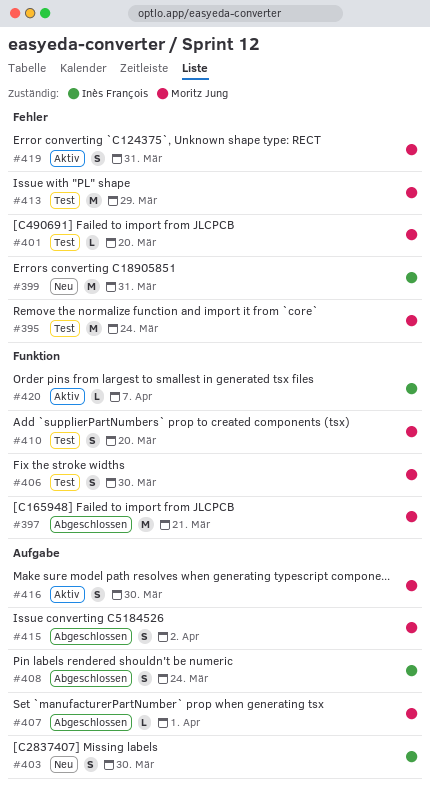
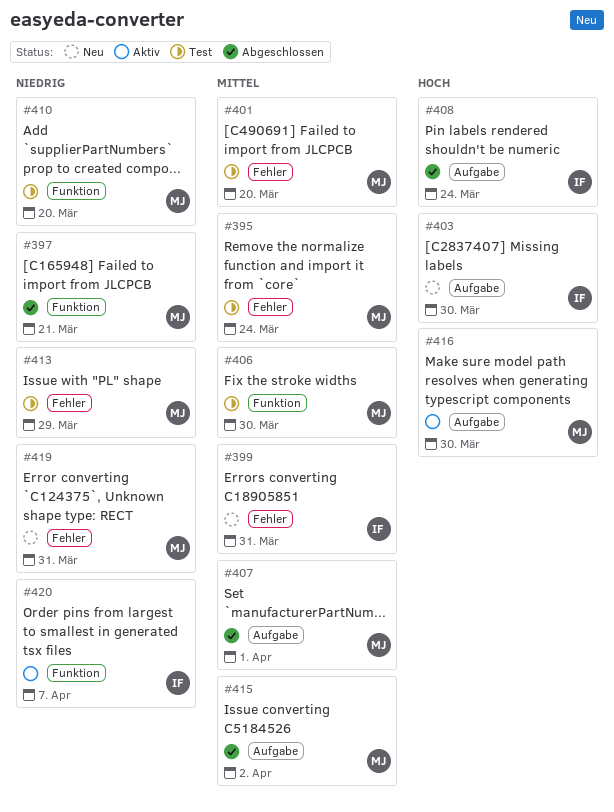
#419, status: Aktiv -> Neu

